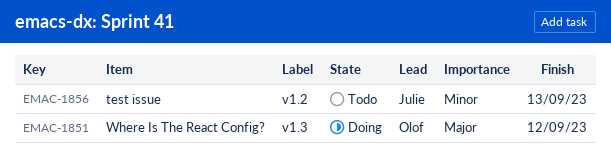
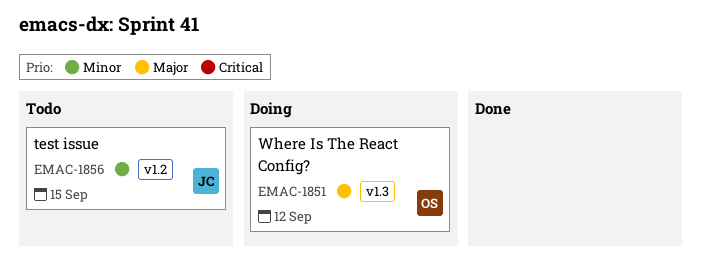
EMAC-1856, due: Sep 13 -> Sep 15

